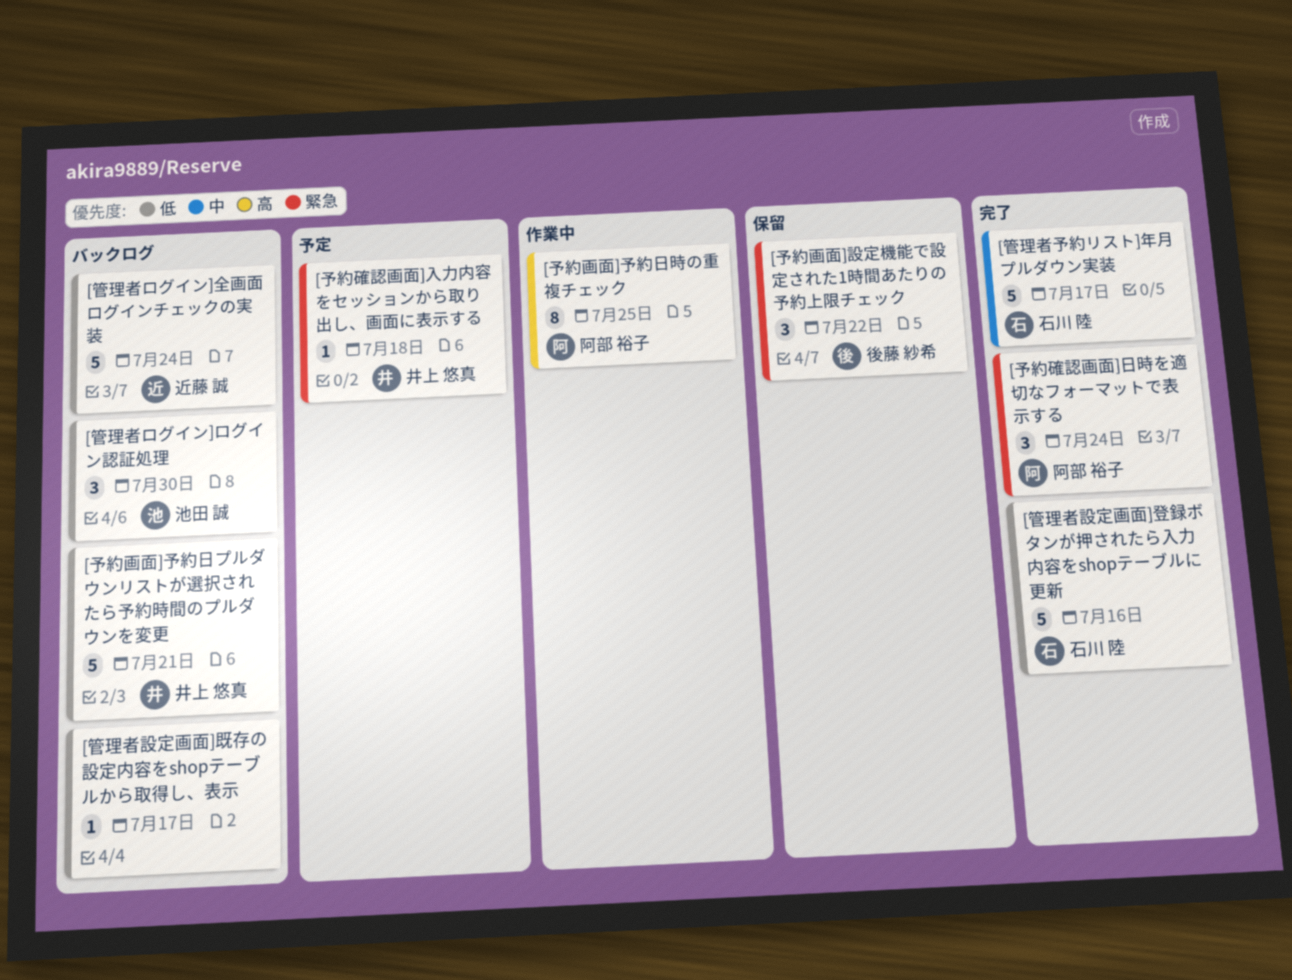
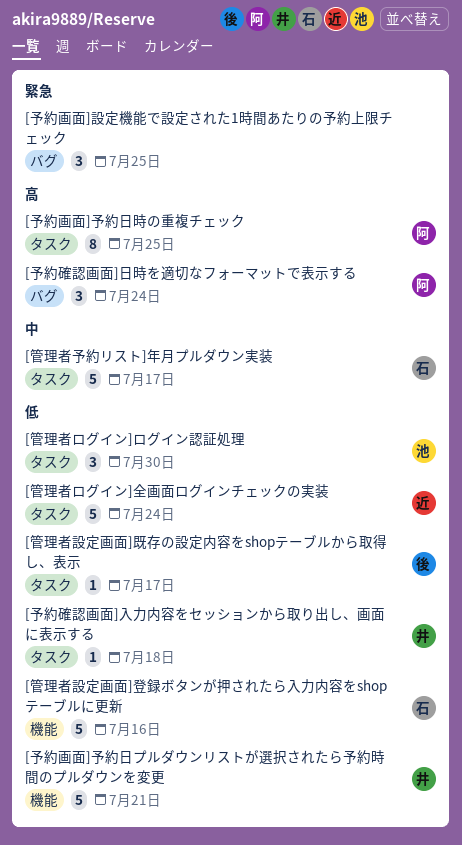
[予約画面]設定機能で設定された1時間あたりの予約上限チェック, owner: 後藤 紗希 -> none
[予約画面]設定機能で設定された1時間あたりの予約上限チェック, due: Jul 22 -> Jul 25
[予約確認画面]入力内容をセッションから取り出し、画面に表示する, priority: 緊急 -> 低
[予約確認画面]日時を適切なフォーマットで表示する, priority: 緊急 -> 高
[管理者設定画面]既存の設定内容をshopテーブルから取得し、表示, owner: none -> 後藤 紗希

